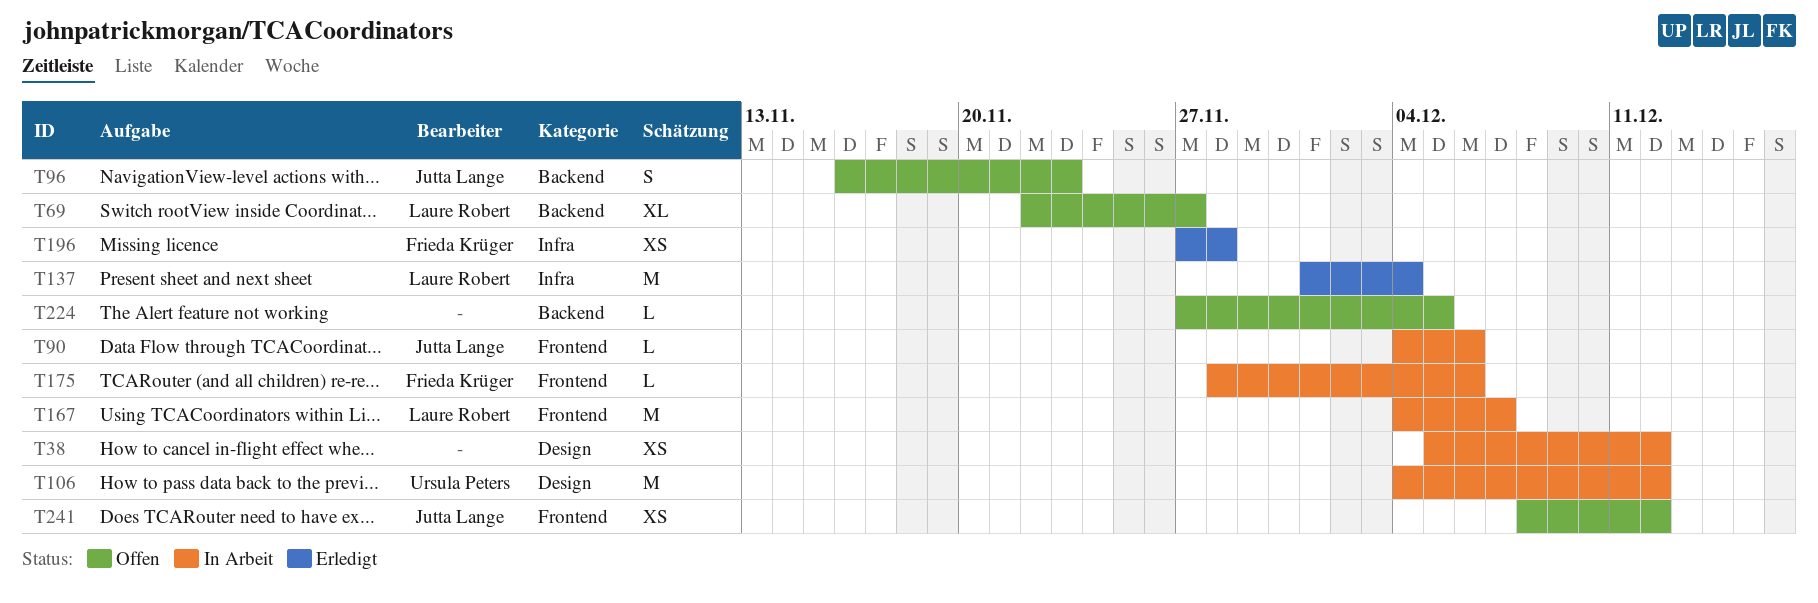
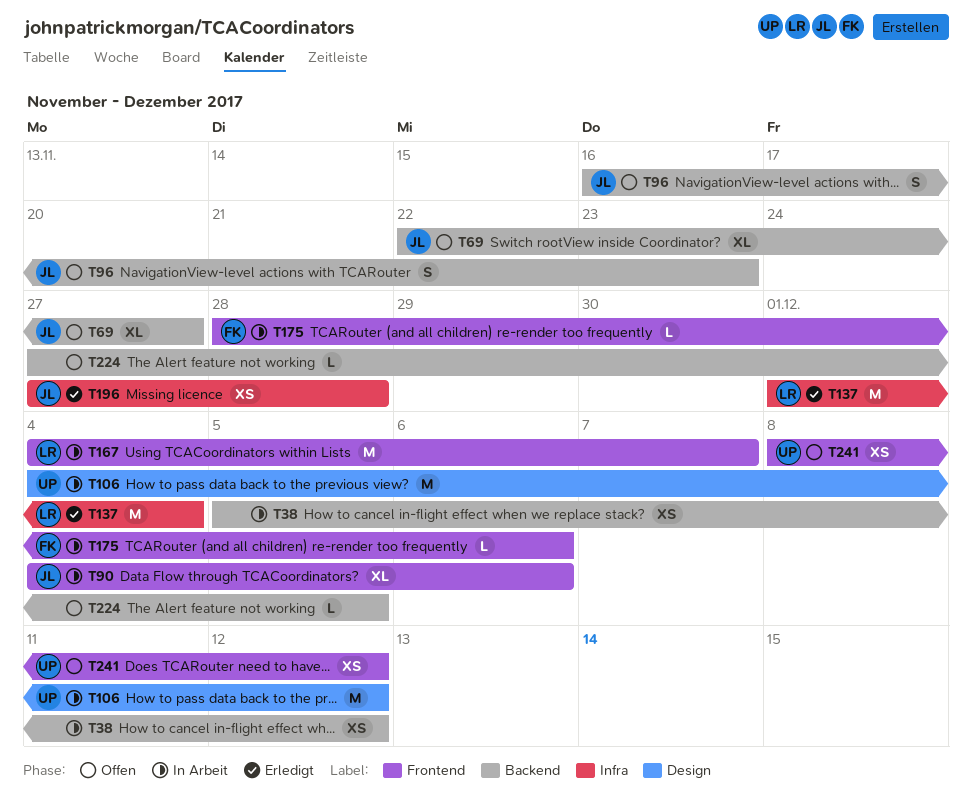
T38, label: Design -> Backend
T69, owner: Laure Robert -> Jutta Lange
T90, estimate: L -> XL
T196, owner: Frieda Krüger -> Jutta Lange
T241, owner: Jutta Lange -> Ursula Peters

